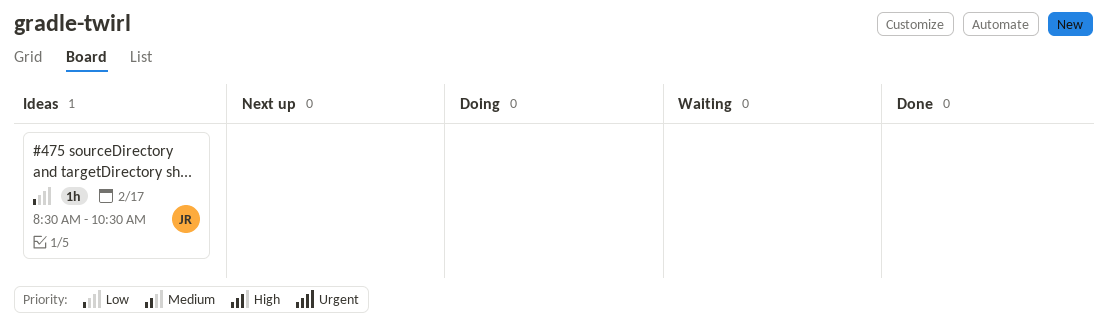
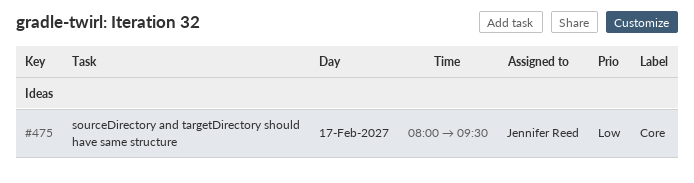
#475, begins: 08:30 -> 08:00
#475, ends: 10:30 -> 09:30

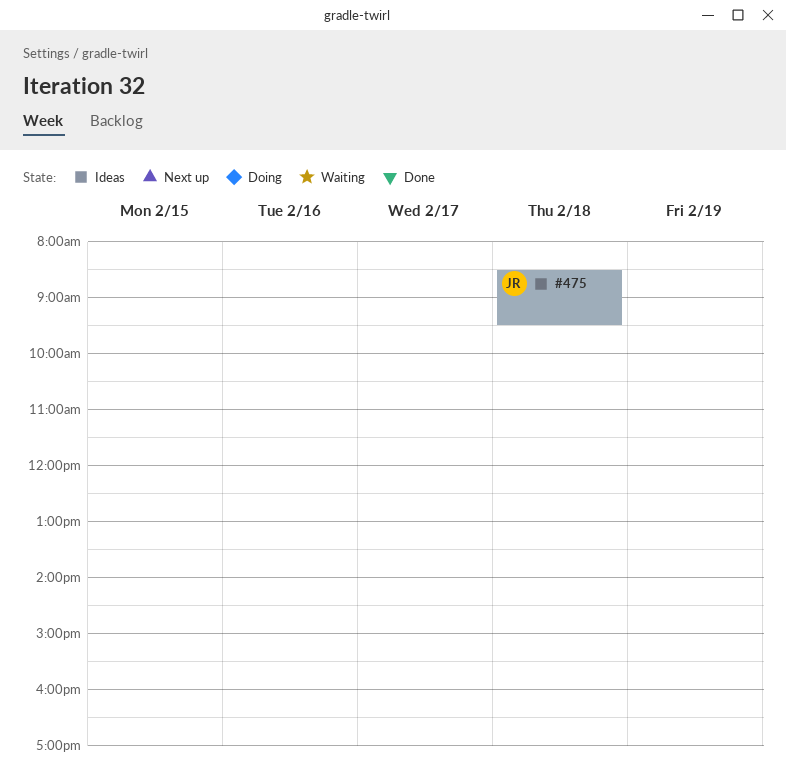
#475, day: Feb 17 -> Feb 18
#475, begins: 08:00 -> 08:30

